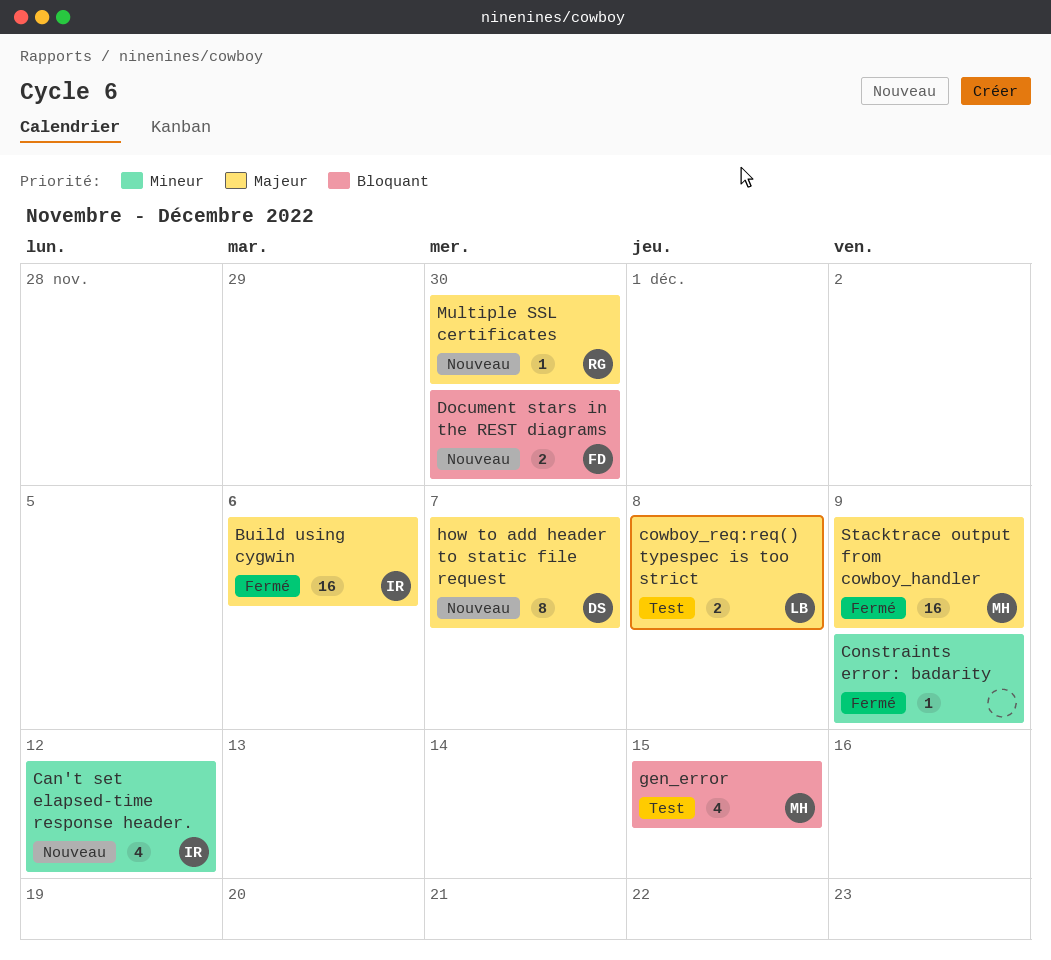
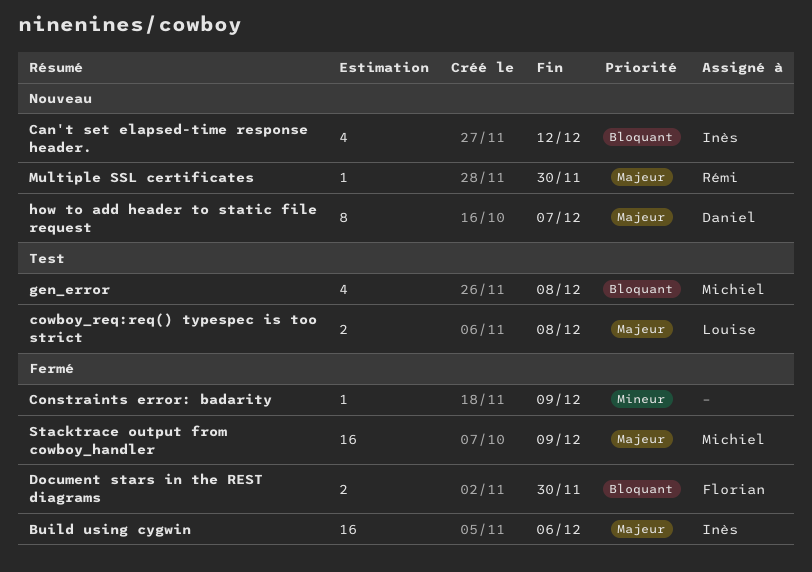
Can't set elapsed-time response header., priority: Mineur -> Bloquant
Document stars in the REST diagrams, status: Nouveau -> Fermé
gen_error, due: Dec 15 -> Dec 8

